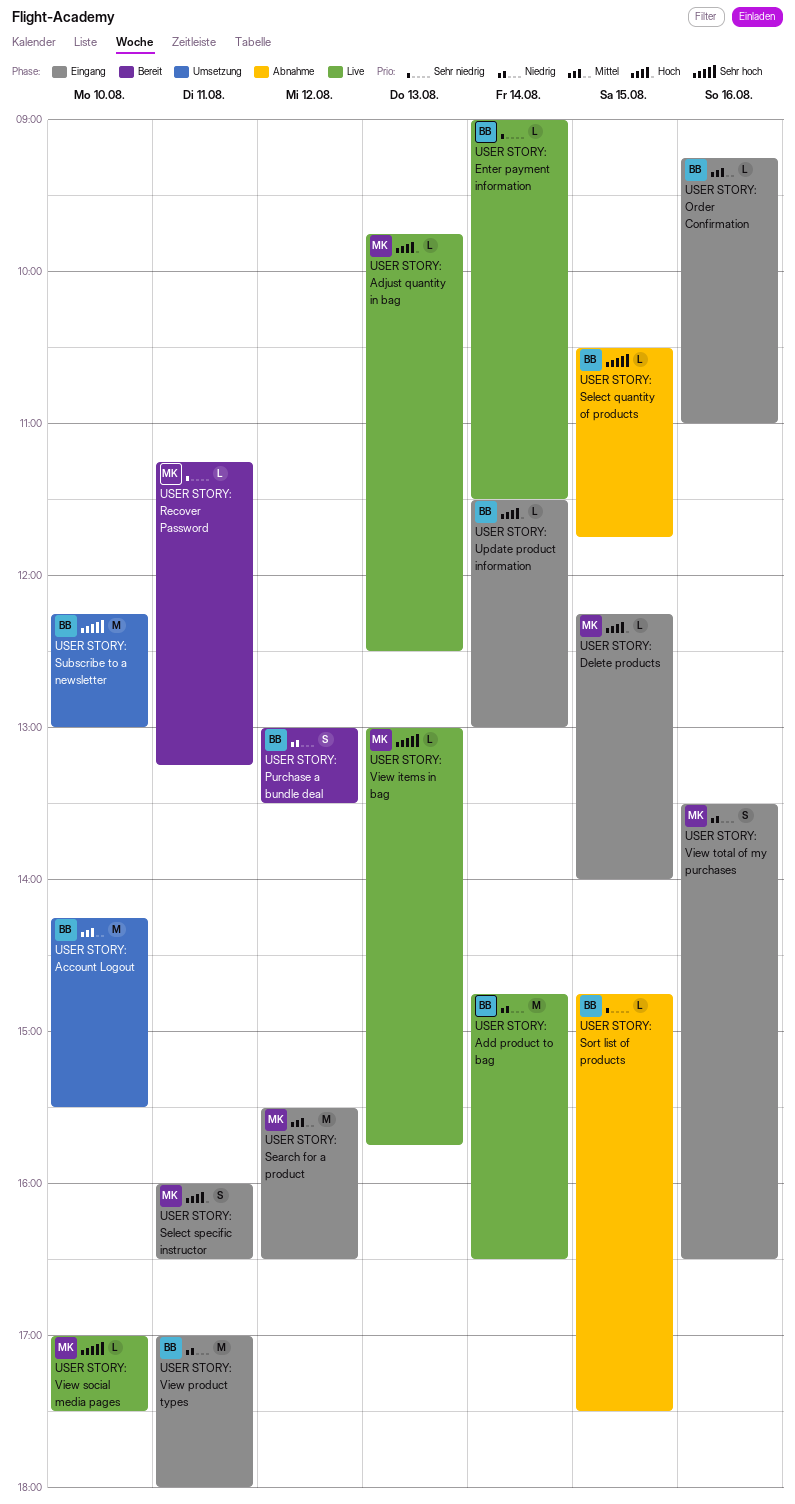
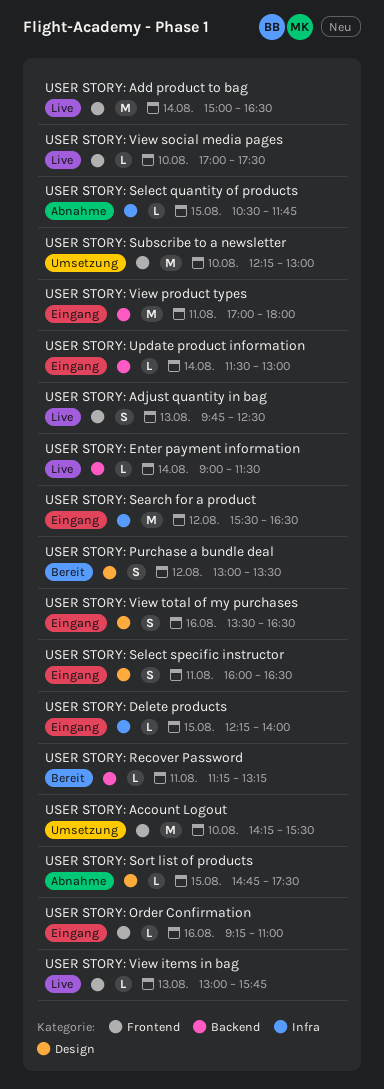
USER STORY: Add product to bag, begins: 14:45 -> 15:00
USER STORY: Adjust quantity in bag, estimate: L -> S

